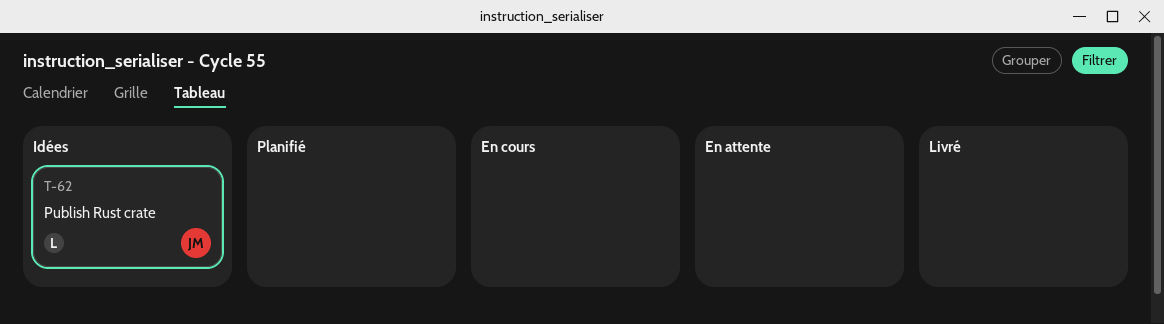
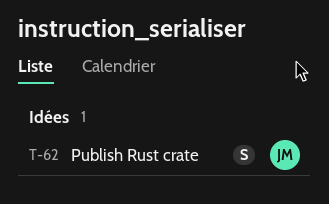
T-62, estimate: L -> S

